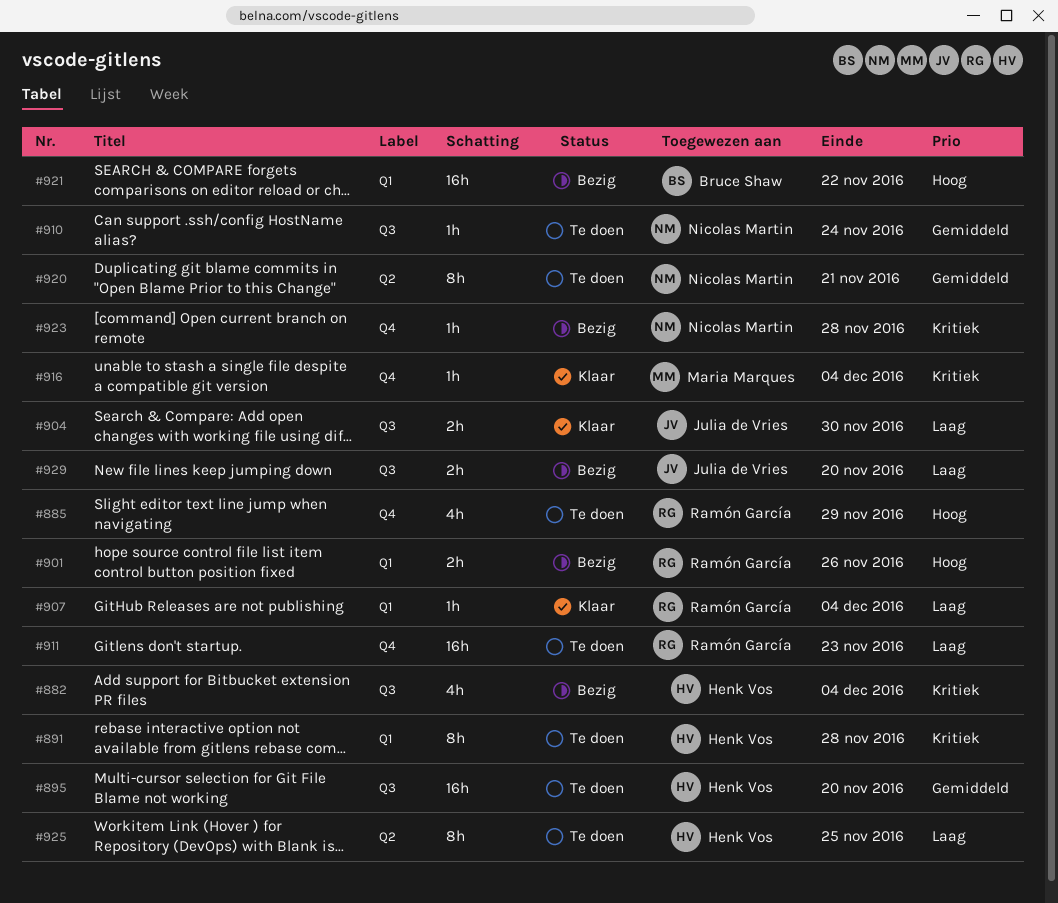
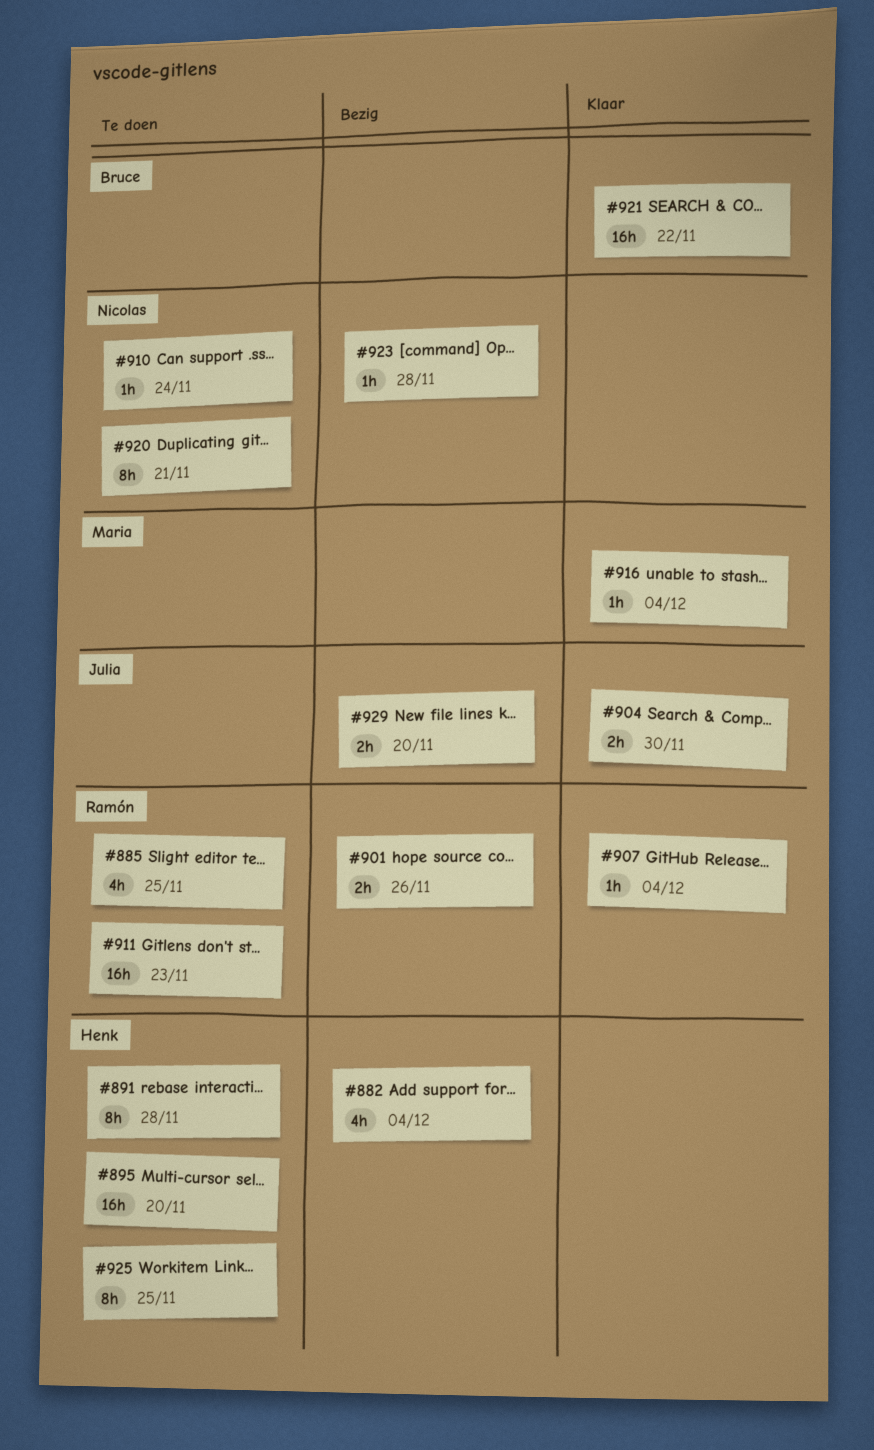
#885, due: Nov 29 -> Nov 25
#921, status: Bezig -> Klaar

